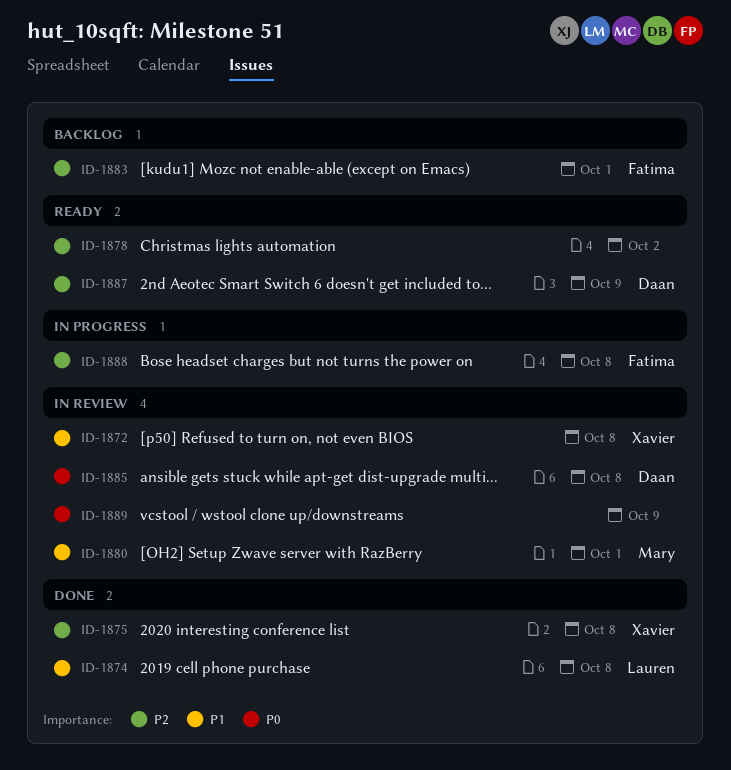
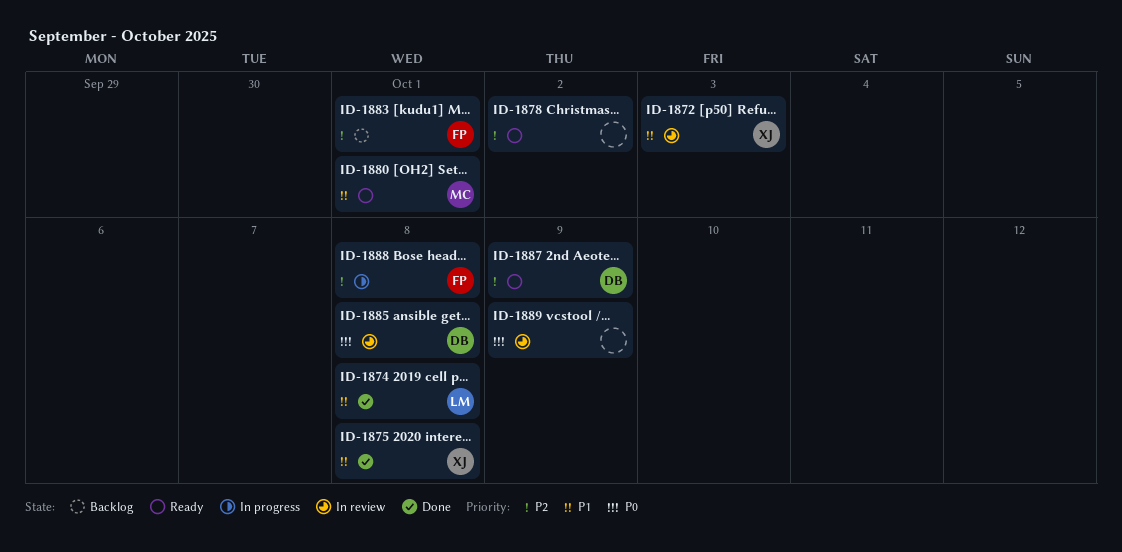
ID-1872, due: Oct 8 -> Oct 3
ID-1875, priority: P2 -> P1
ID-1880, status: In review -> Ready

